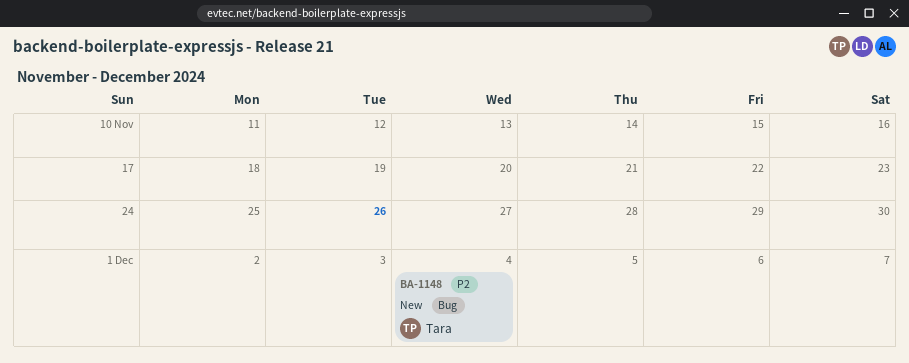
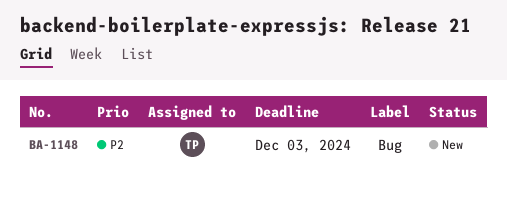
BA-1148, due: Dec 4 -> Dec 3

